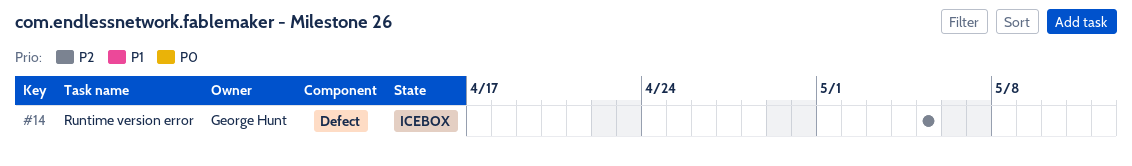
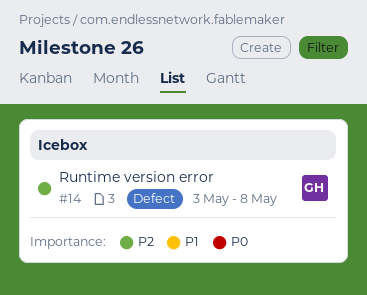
#14, start: May 5 -> May 3
#14, due: May 5 -> May 8

